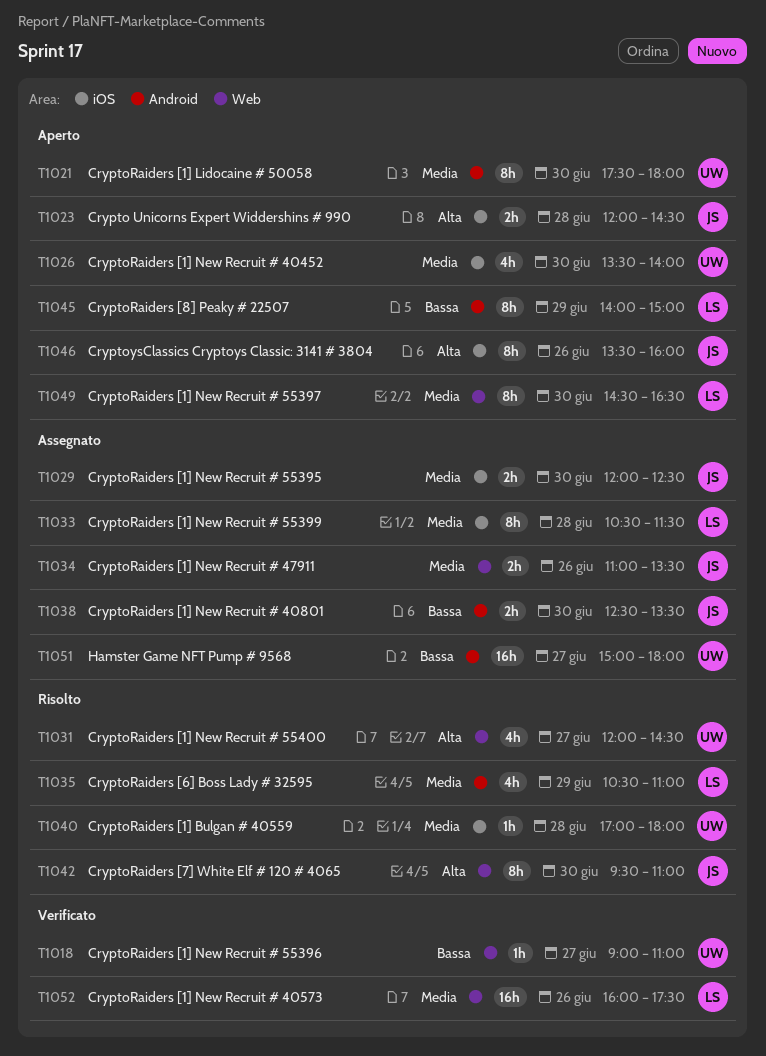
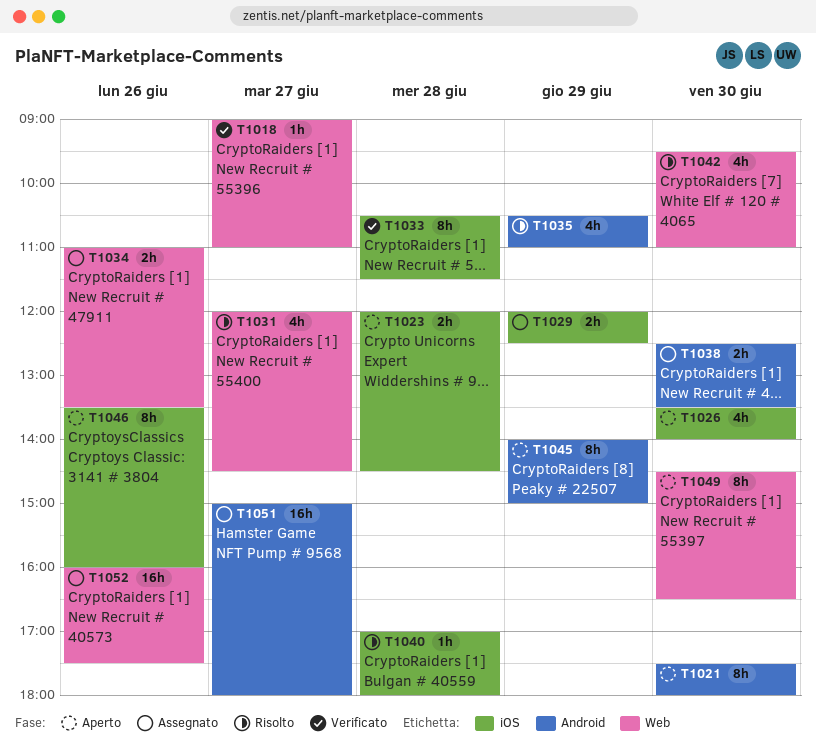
T1029, day: Jun 30 -> Jun 29
T1033, status: Assegnato -> Verificato
T1042, estimate: 8h -> 4h
T1052, status: Verificato -> Assegnato

